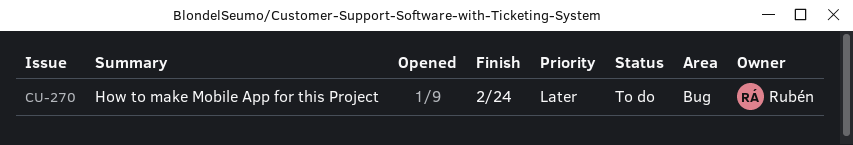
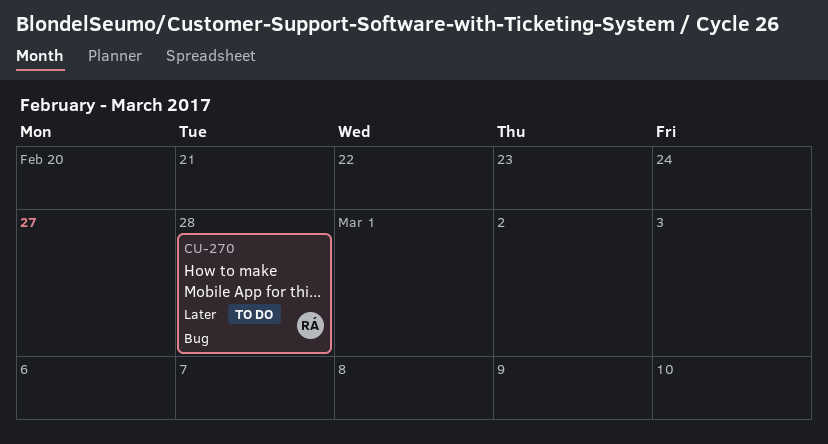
CU-270, due: Feb 24 -> Feb 28

